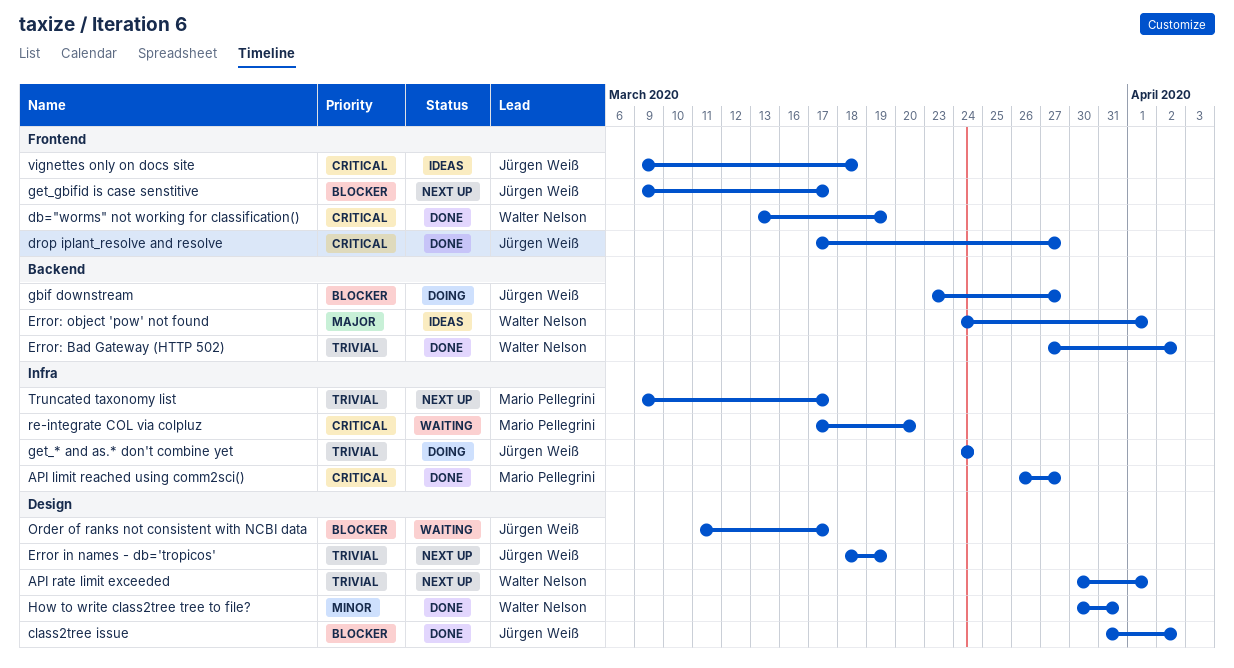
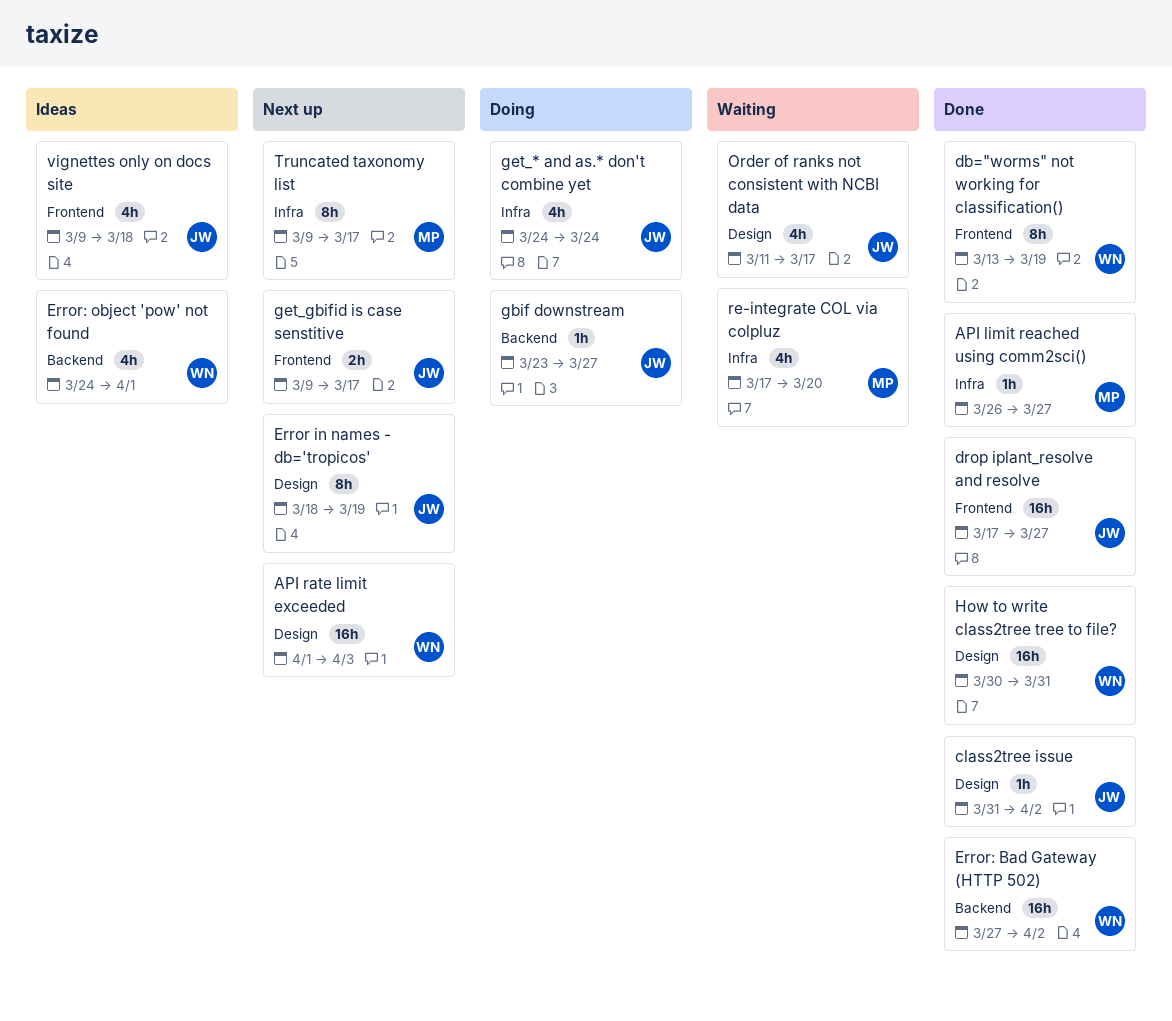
API rate limit exceeded, start: Mar 30 -> Apr 1
API rate limit exceeded, due: Apr 1 -> Apr 3

